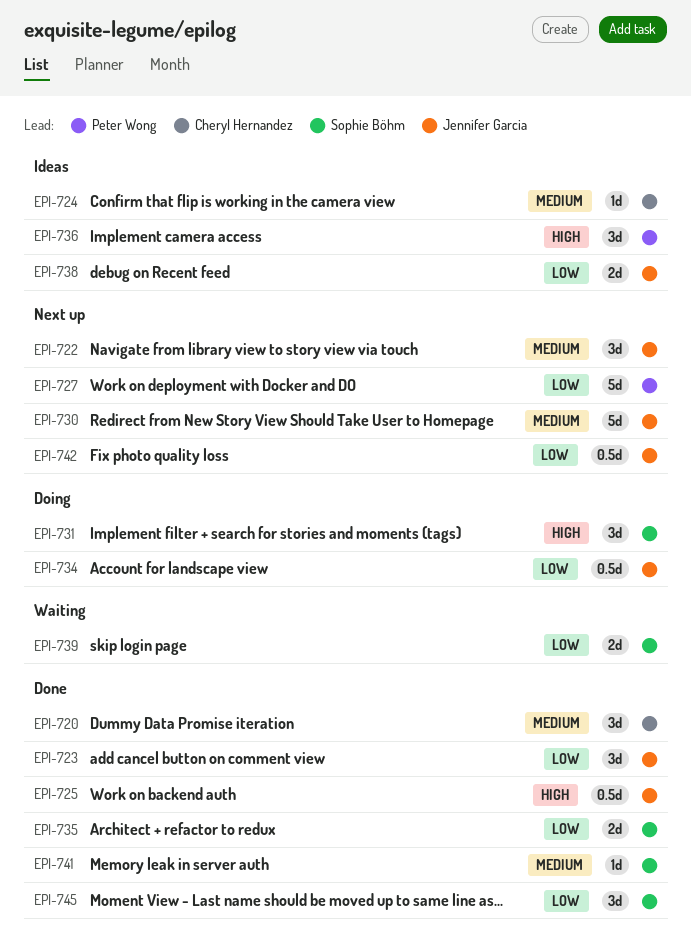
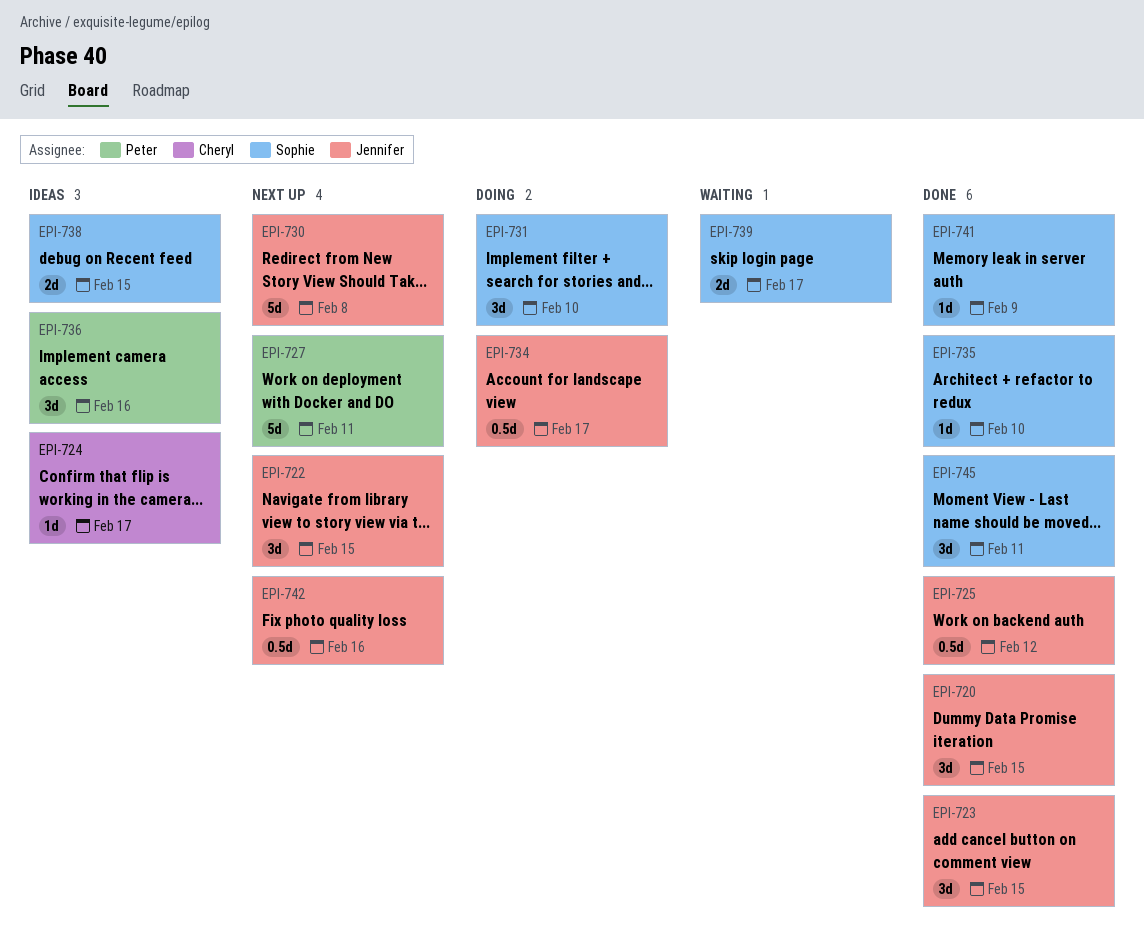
EPI-720, owner: Cheryl Hernandez -> Jennifer Garcia
EPI-735, estimate: 2d -> 1d
EPI-738, owner: Jennifer Garcia -> Sophie Böhm

